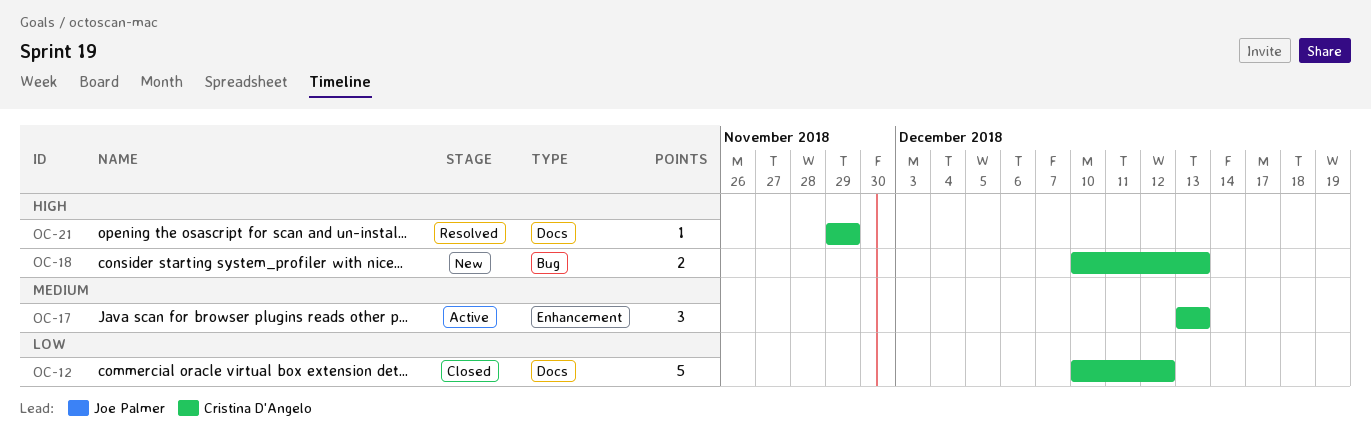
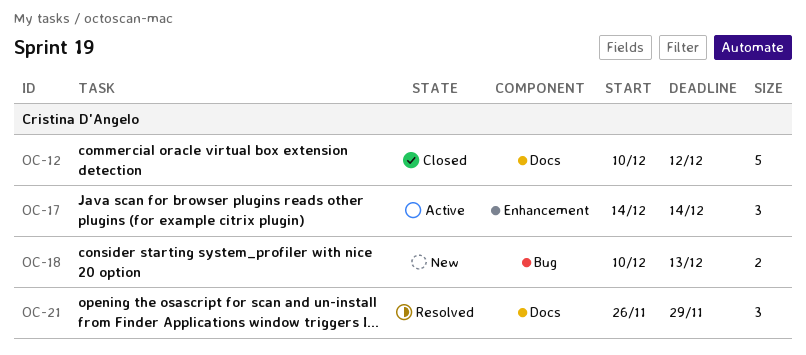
OC-17, start: Dec 13 -> Dec 14
OC-17, due: Dec 13 -> Dec 14
OC-21, estimate: 1 -> 3
OC-21, start: Nov 29 -> Nov 26

